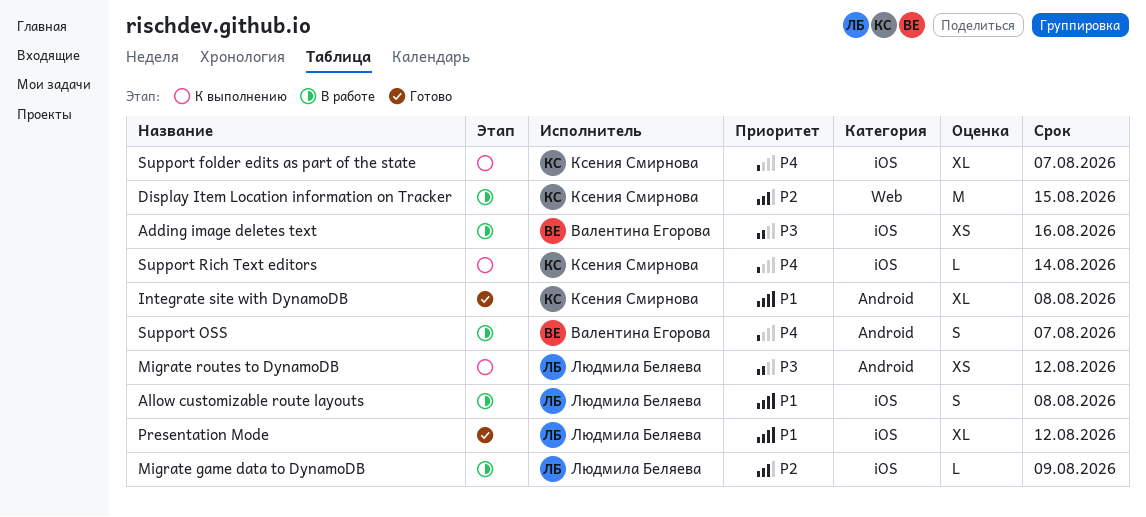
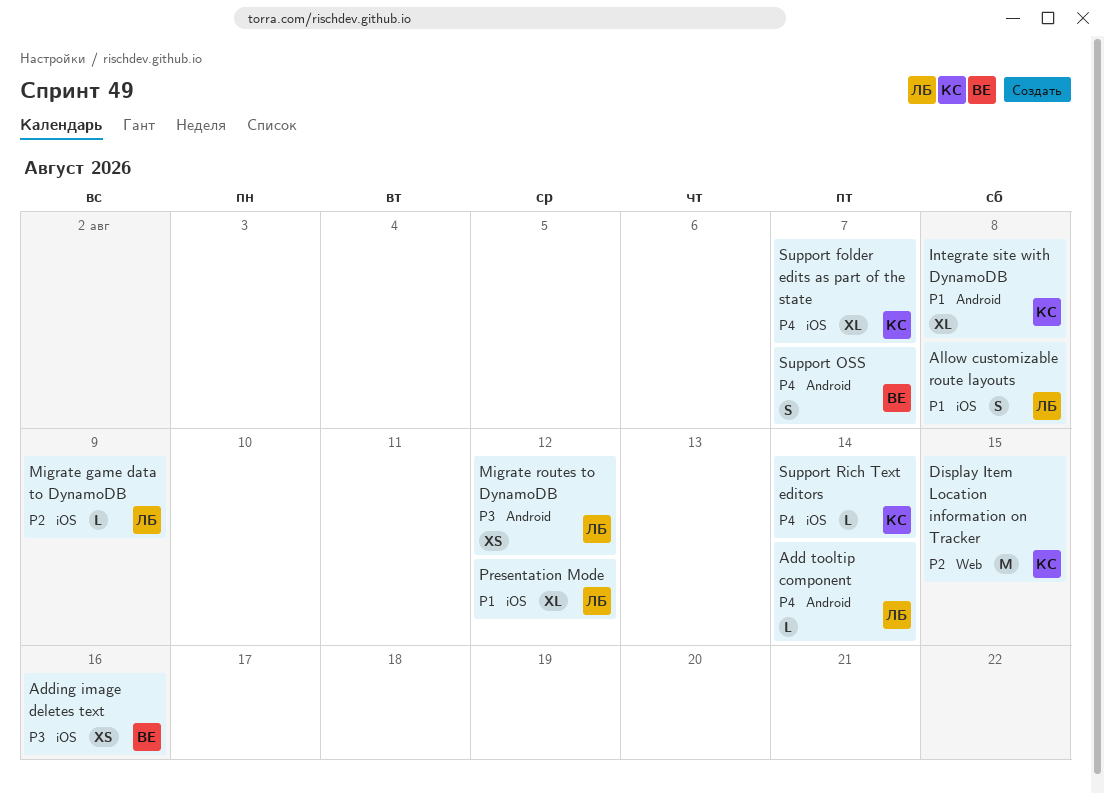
Add tooltip component: none -> present

